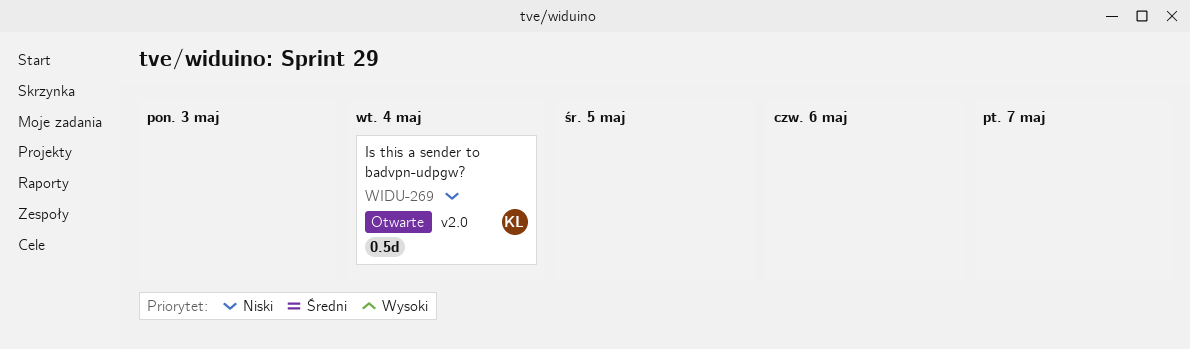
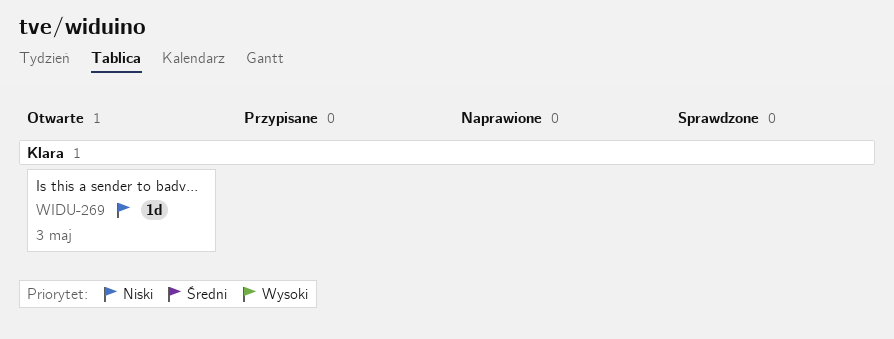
WIDU-269, estimate: 0.5d -> 1d
WIDU-269, due: May 4 -> May 3

